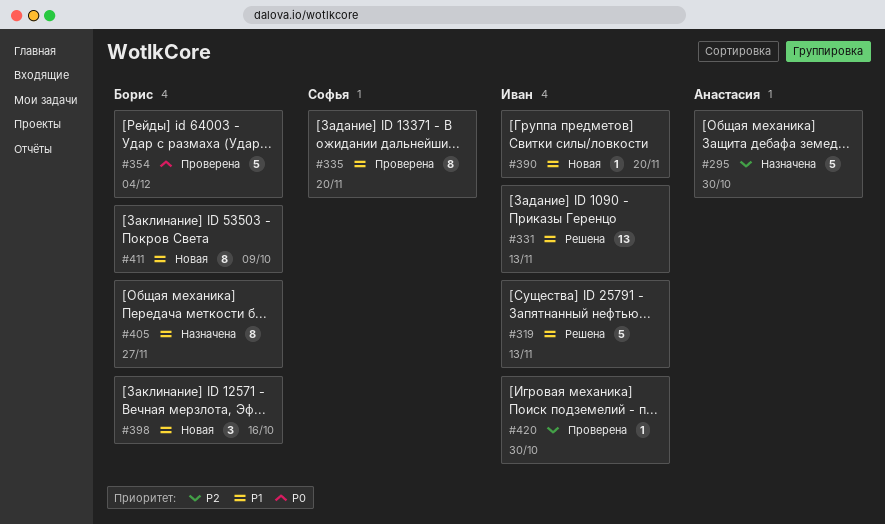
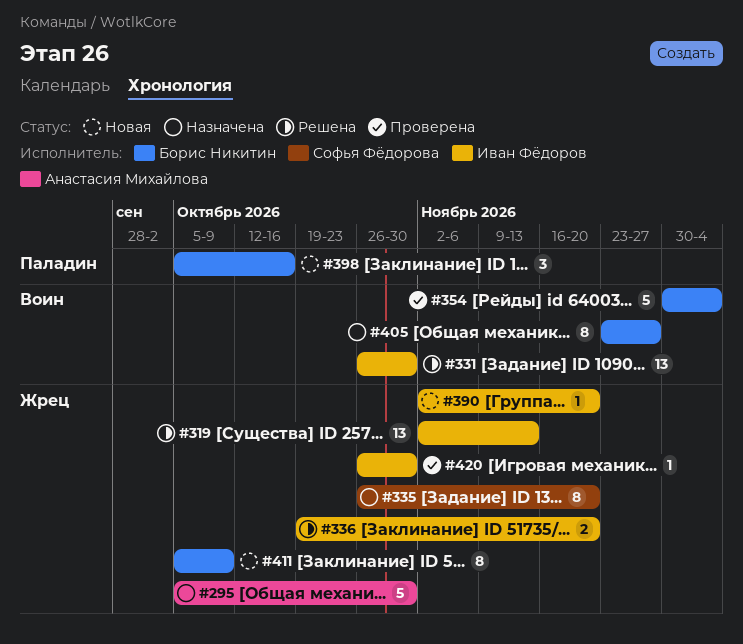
#319, estimate: 5 -> 13
#331, due: Nov 13 -> Oct 30
#335, status: Проверена -> Назначена
#336: none -> present

